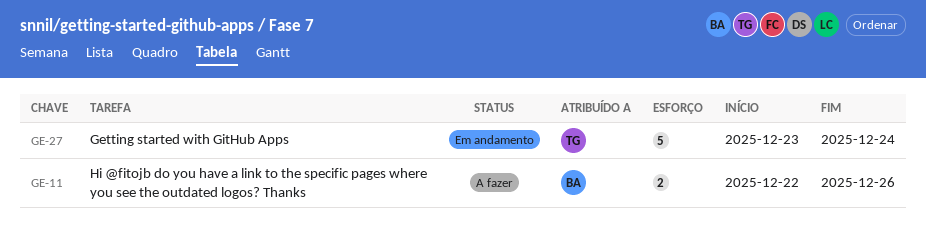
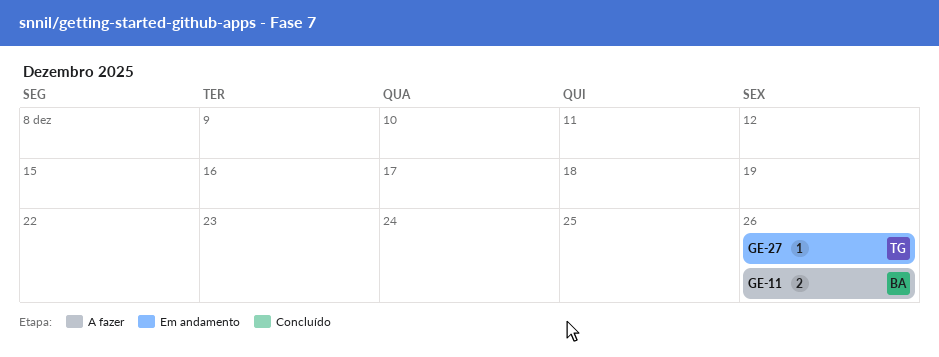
GE-27, estimate: 5 -> 1
GE-27, due: Dec 24 -> Dec 26

